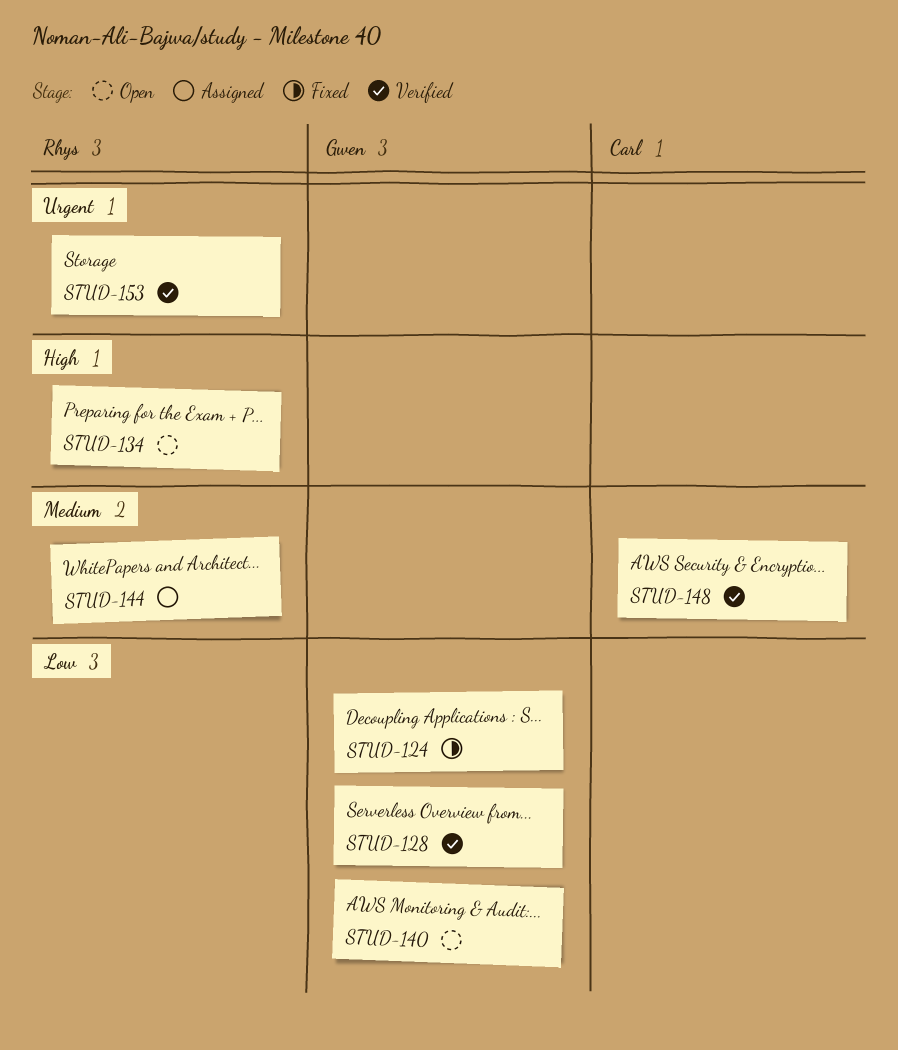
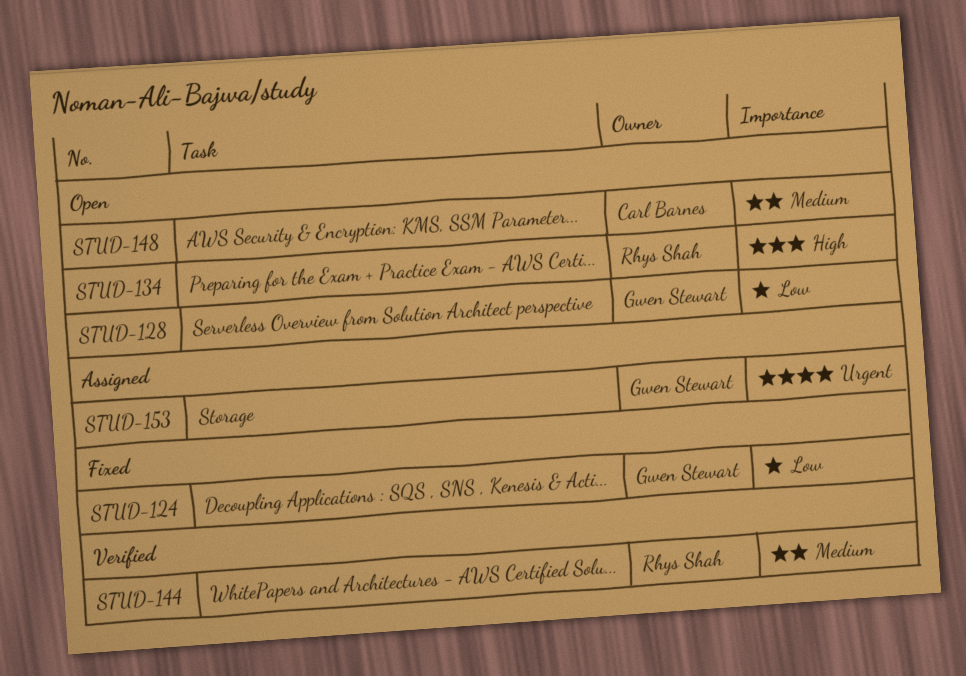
STUD-128, status: Verified -> Open
STUD-140: present -> none
STUD-144, status: Assigned -> Verified
STUD-148, status: Verified -> Open
STUD-153, status: Verified -> Assigned
STUD-153, owner: Rhys Shah -> Gwen Stewart

